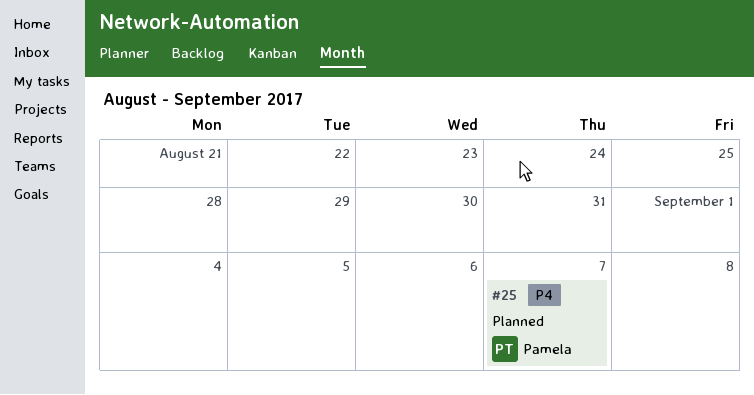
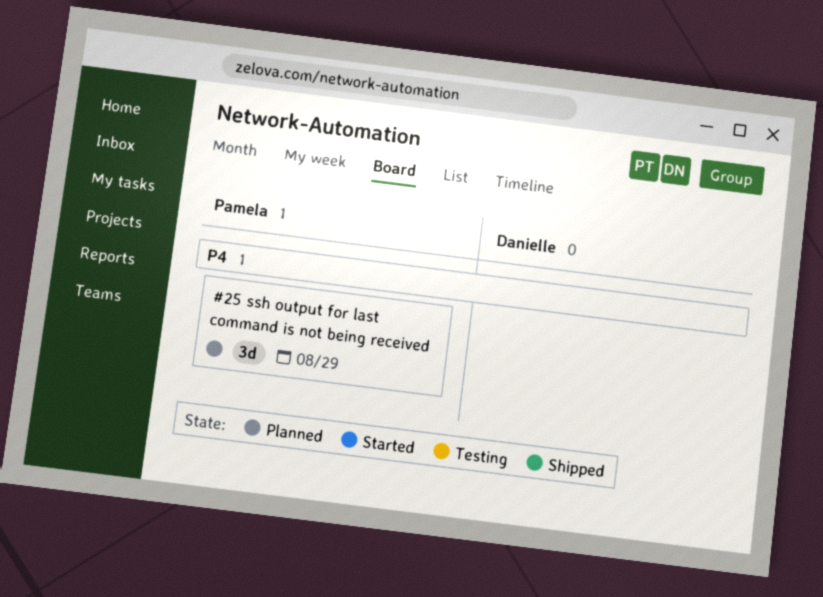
#25, due: Sep 7 -> Aug 29

